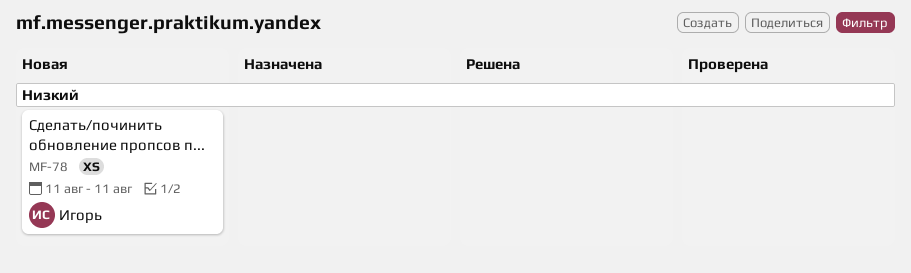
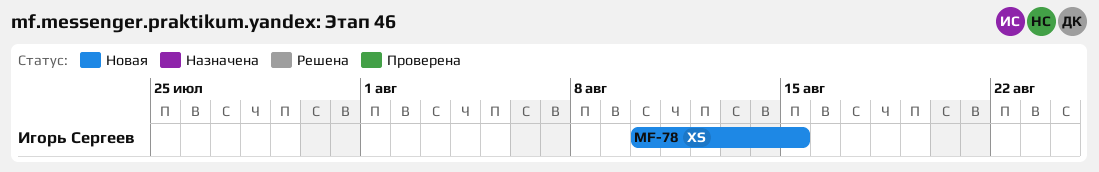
MF-78, start: Aug 11 -> Aug 10
MF-78, due: Aug 11 -> Aug 15

